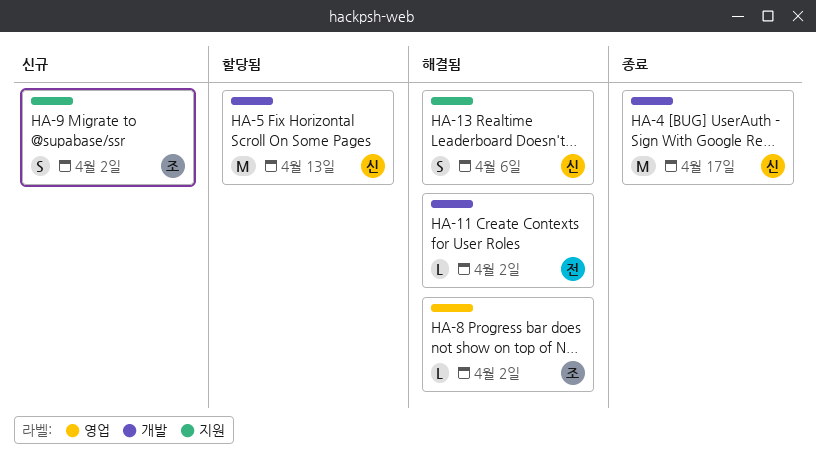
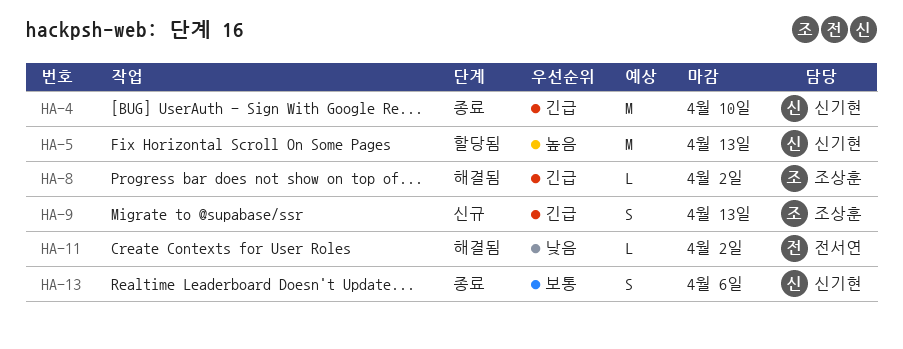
HA-4, due: Apr 17 -> Apr 10
HA-9, due: Apr 2 -> Apr 13
HA-13, status: 해결됨 -> 종료

